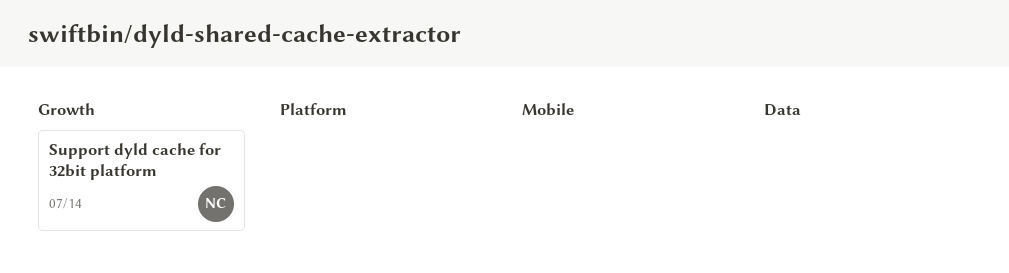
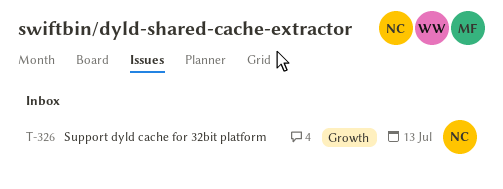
Support dyld cache for 32bit platform, due: Jul 14 -> Jul 13

